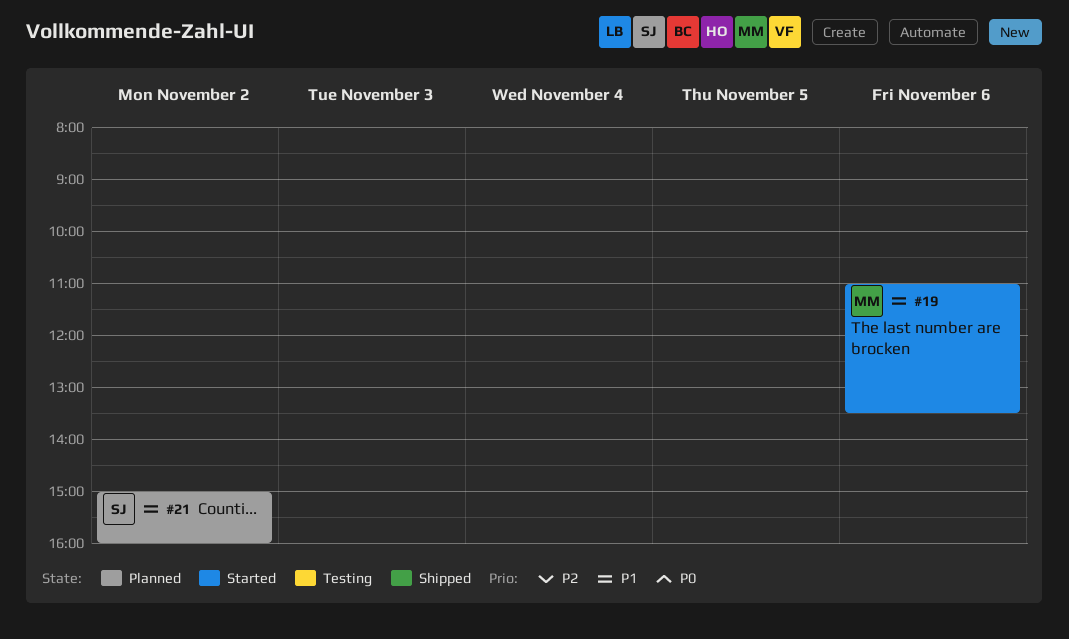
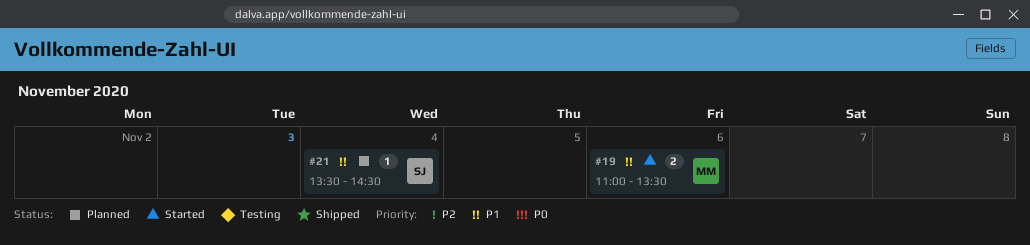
#21, day: Nov 2 -> Nov 4
#21, begins: 15:00 -> 13:30
#21, ends: 16:00 -> 14:30

